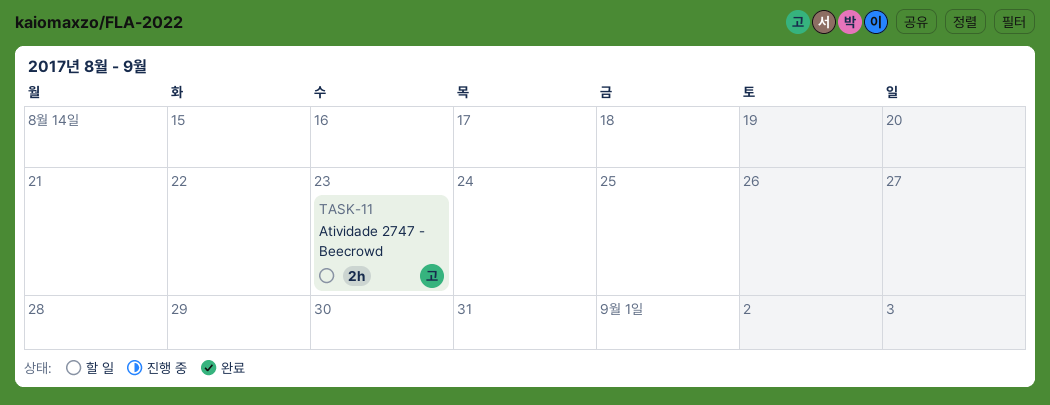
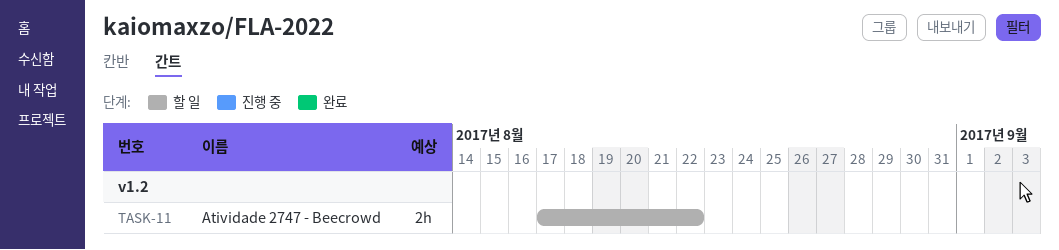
TASK-11, due: Aug 23 -> Aug 22

